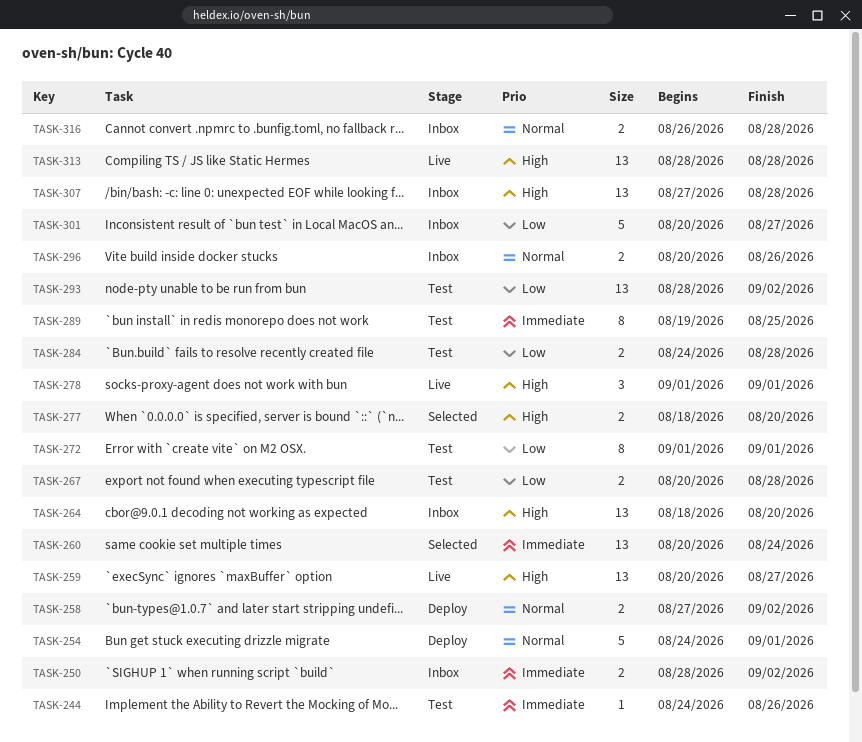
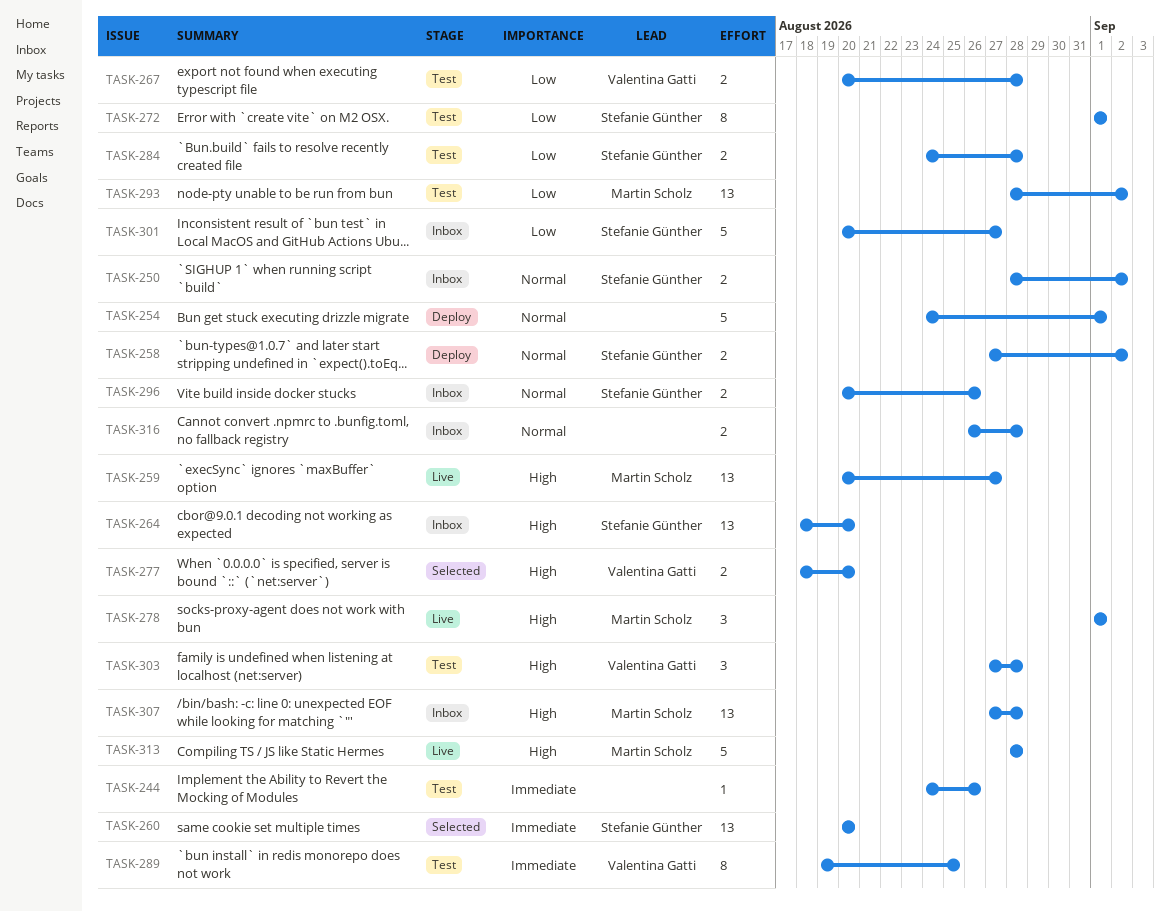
TASK-250, priority: Immediate -> Normal
TASK-260, due: Aug 24 -> Aug 20
TASK-303: none -> present
TASK-313, estimate: 13 -> 5

